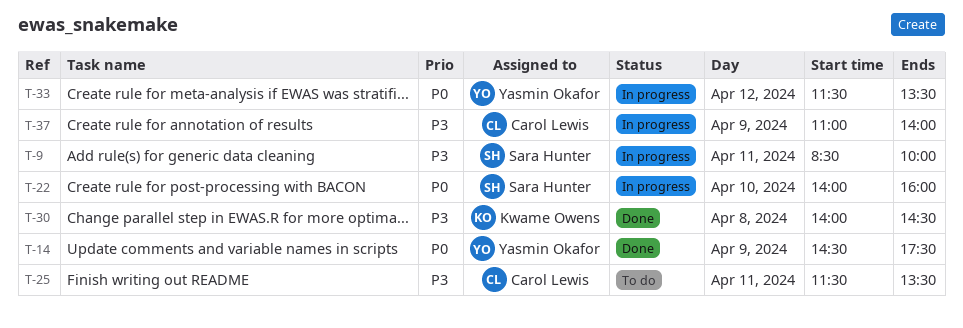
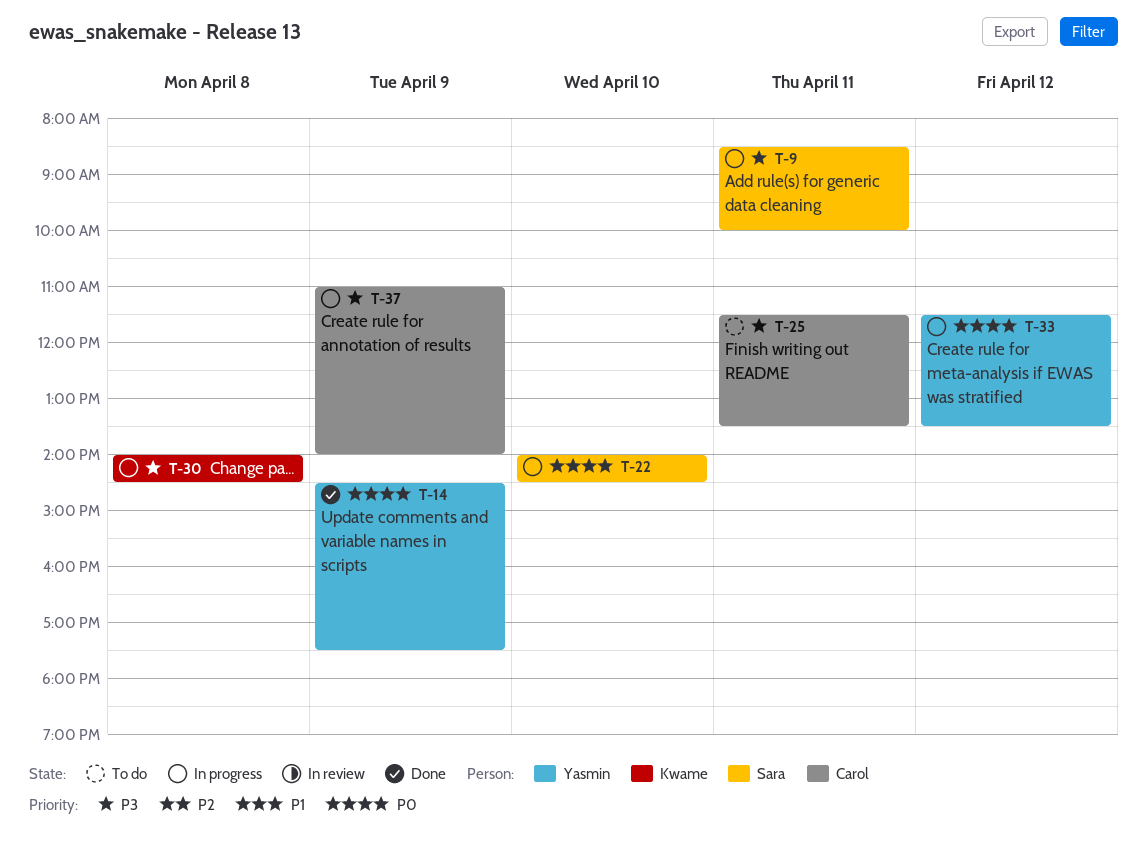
T-22, ends: 16:00 -> 14:30
T-30, status: Done -> In progress

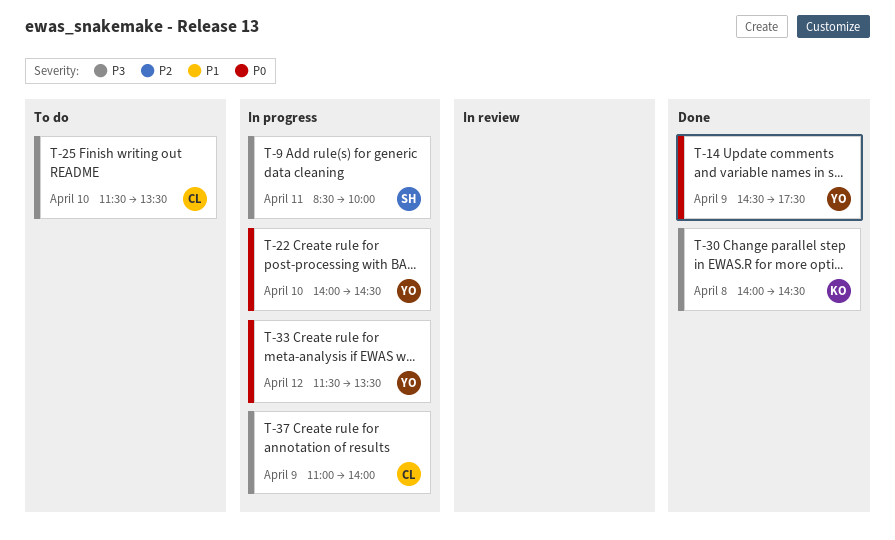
T-22, owner: Sara -> Yasmin
T-25, day: Apr 11 -> Apr 10
T-30, status: In progress -> Done

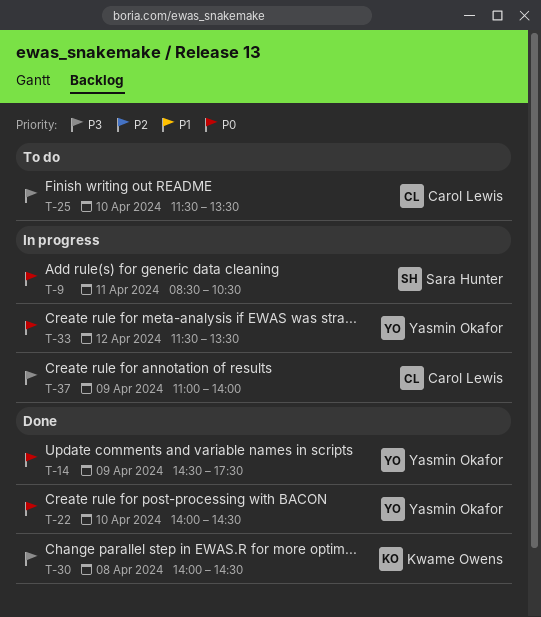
T-9, priority: P3 -> P0
T-9, ends: 10:00 -> 10:30
T-22, status: In progress -> Done

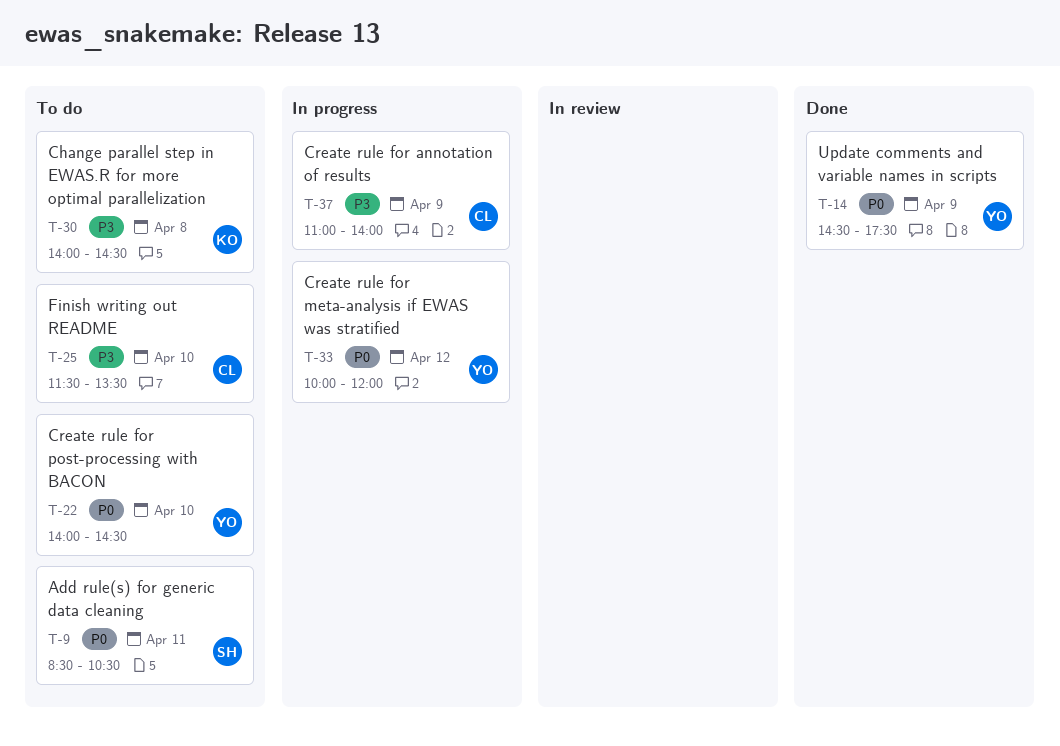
T-9, status: In progress -> To do
T-22, status: Done -> To do
T-30, status: Done -> To do
T-33, begins: 11:30 -> 10:00
T-33, ends: 13:30 -> 12:00

